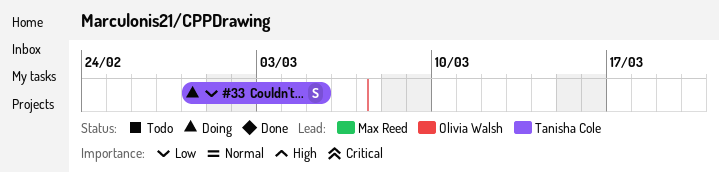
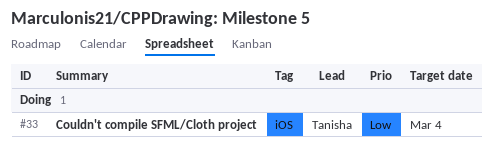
#33, due: Mar 5 -> Mar 4

